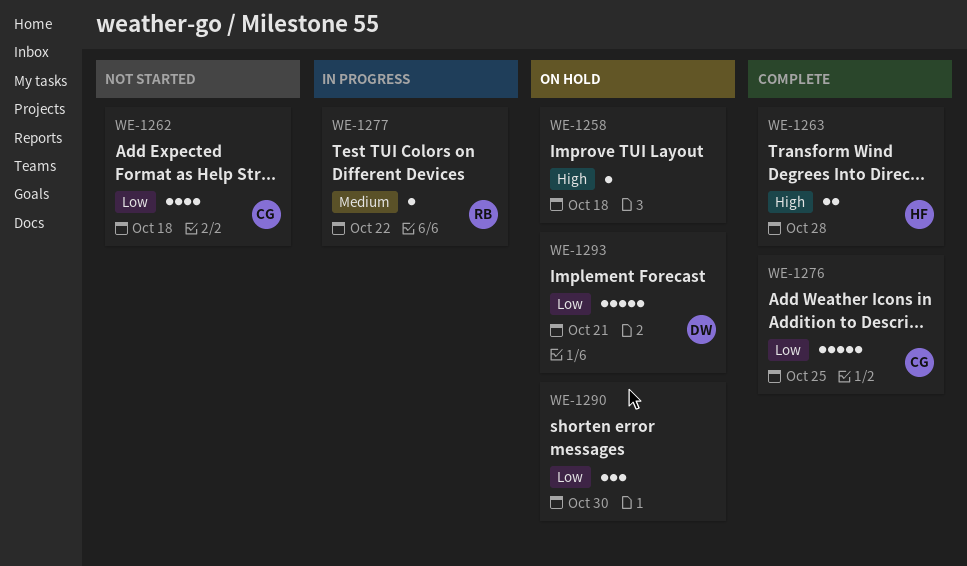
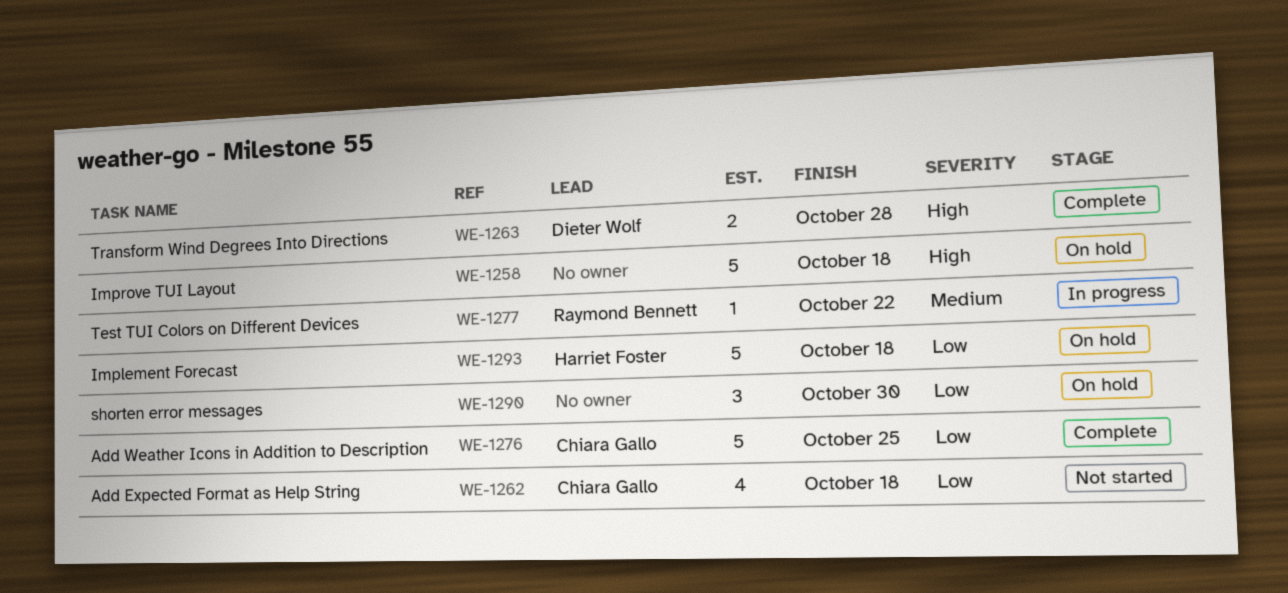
WE-1258, estimate: 1 -> 5
WE-1263, owner: Harriet Foster -> Dieter Wolf
WE-1293, owner: Dieter Wolf -> Harriet Foster
WE-1293, due: Oct 21 -> Oct 18

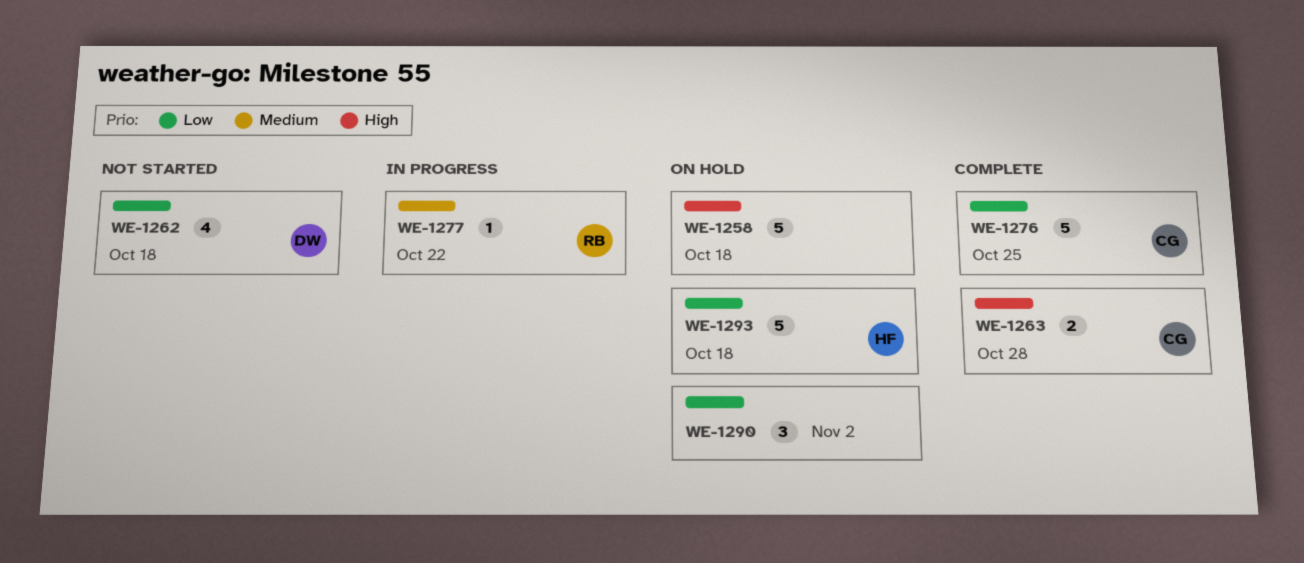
WE-1262, owner: Chiara Gallo -> Dieter Wolf
WE-1263, owner: Dieter Wolf -> Chiara Gallo
WE-1290, due: Oct 30 -> Nov 2

